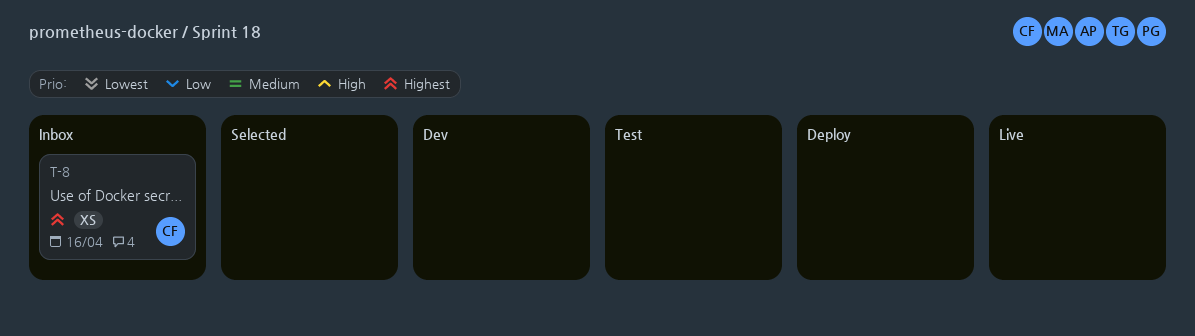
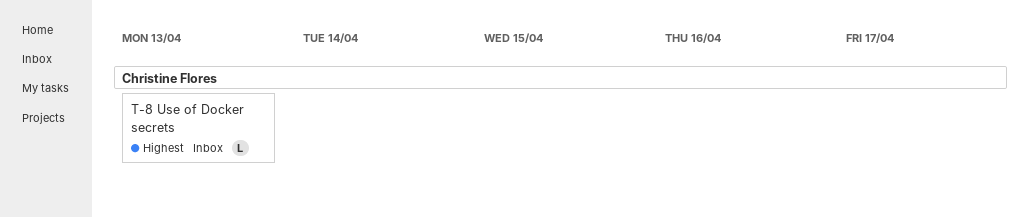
T-8, estimate: XS -> L
T-8, due: Apr 16 -> Apr 13

